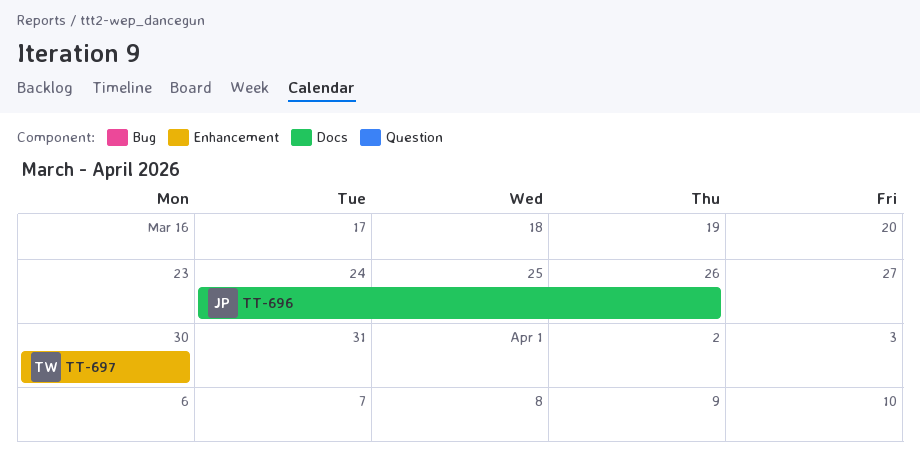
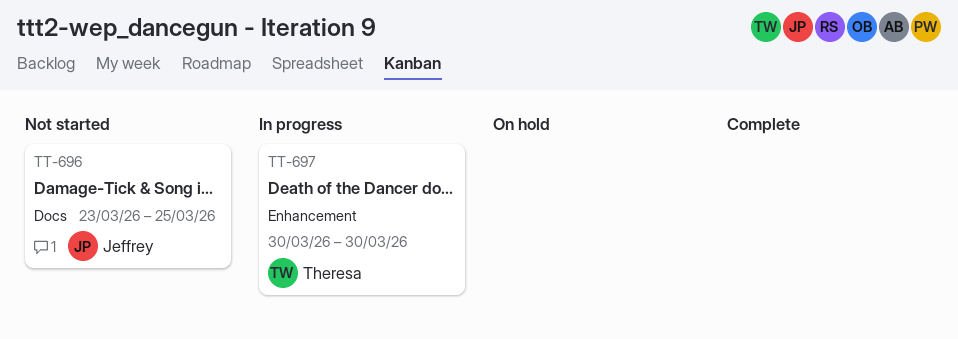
TT-696, start: Mar 24 -> Mar 23
TT-696, due: Mar 26 -> Mar 25

